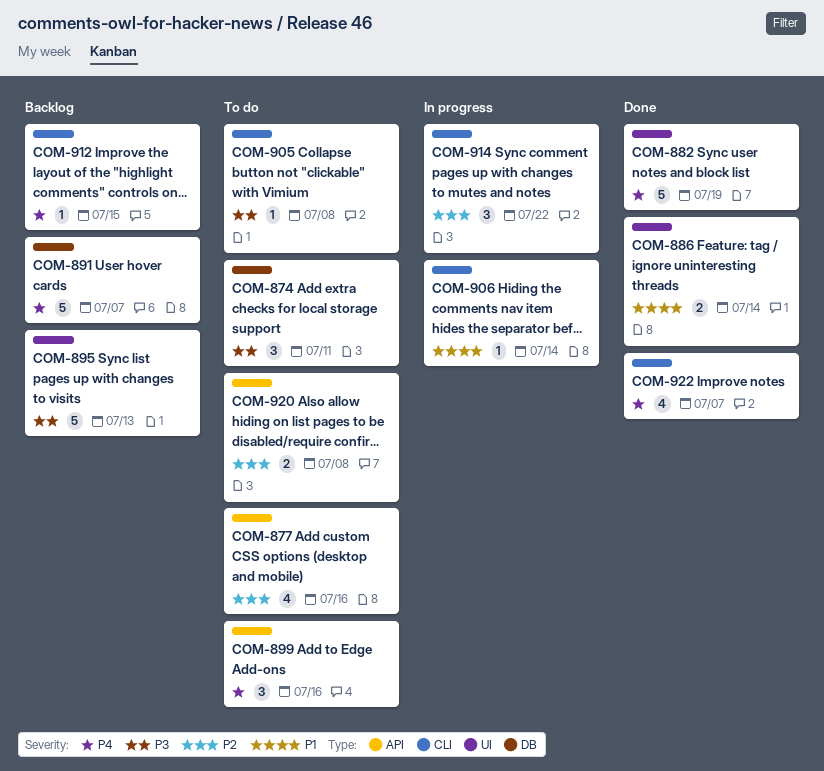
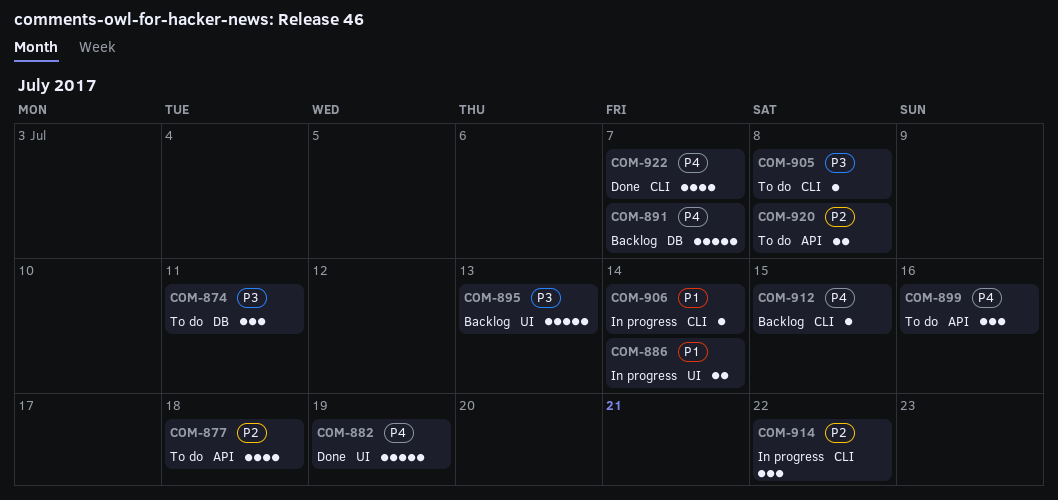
COM-877, due: Jul 16 -> Jul 18
COM-886, status: Done -> In progress

